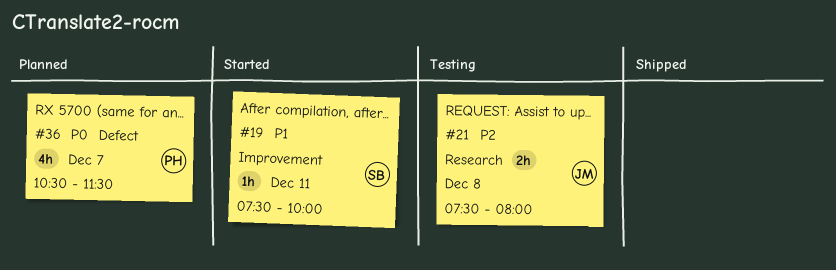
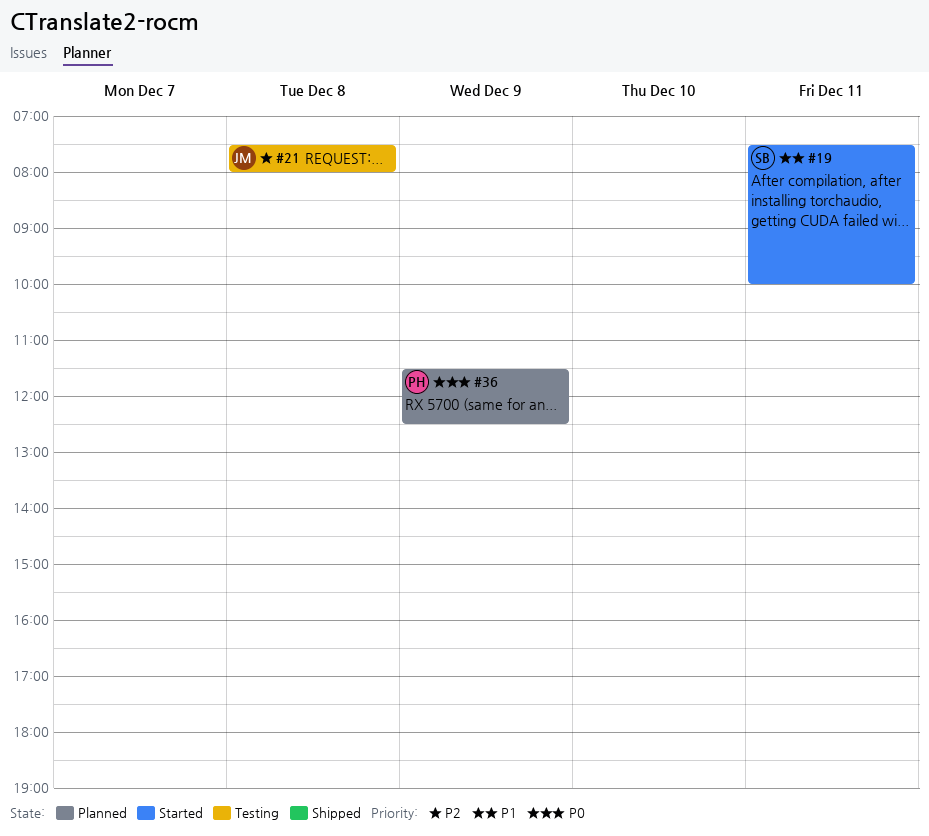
#36, day: Dec 7 -> Dec 9
#36, begins: 10:30 -> 11:30
#36, ends: 11:30 -> 12:30

